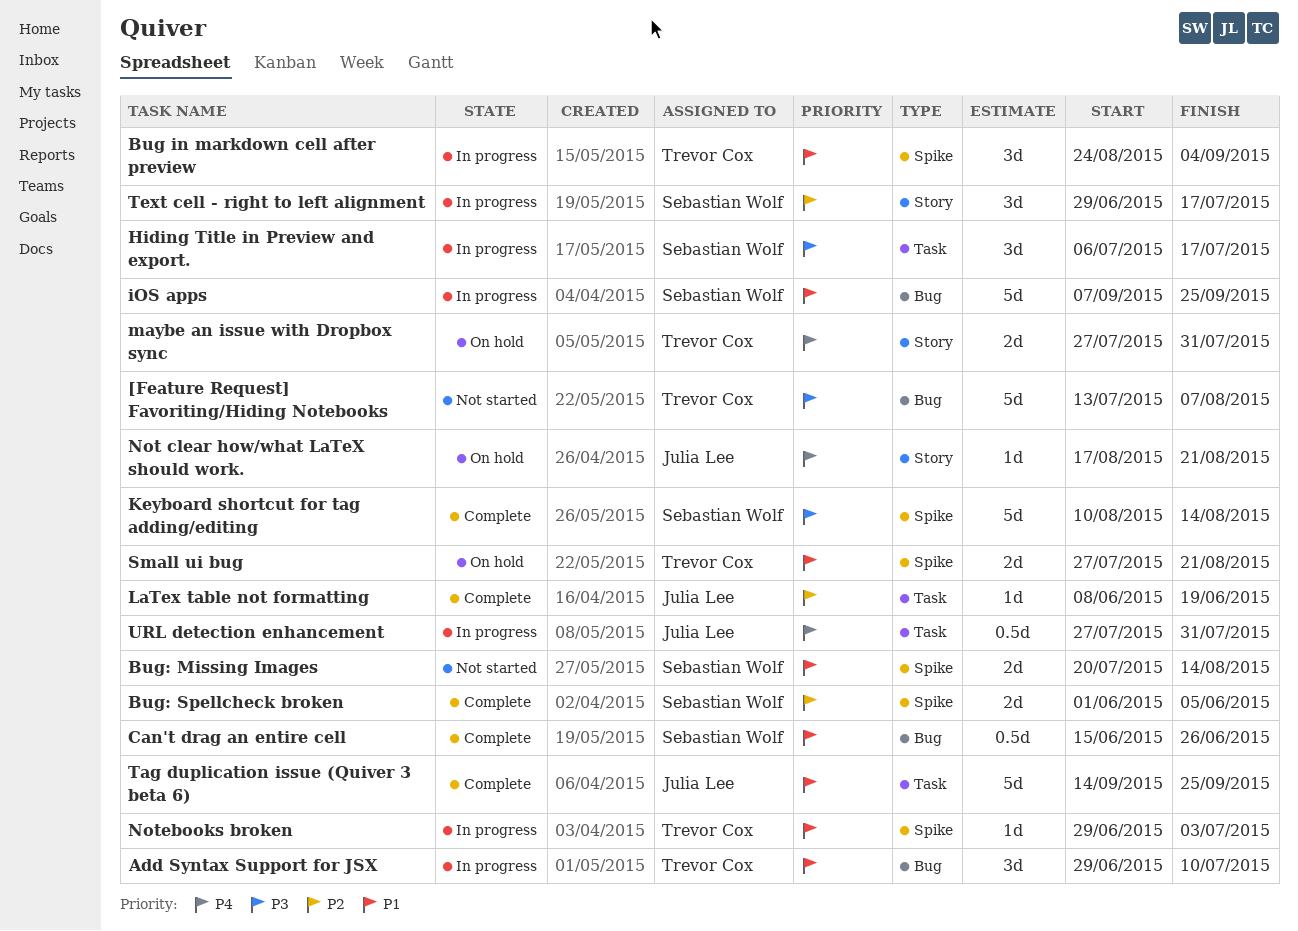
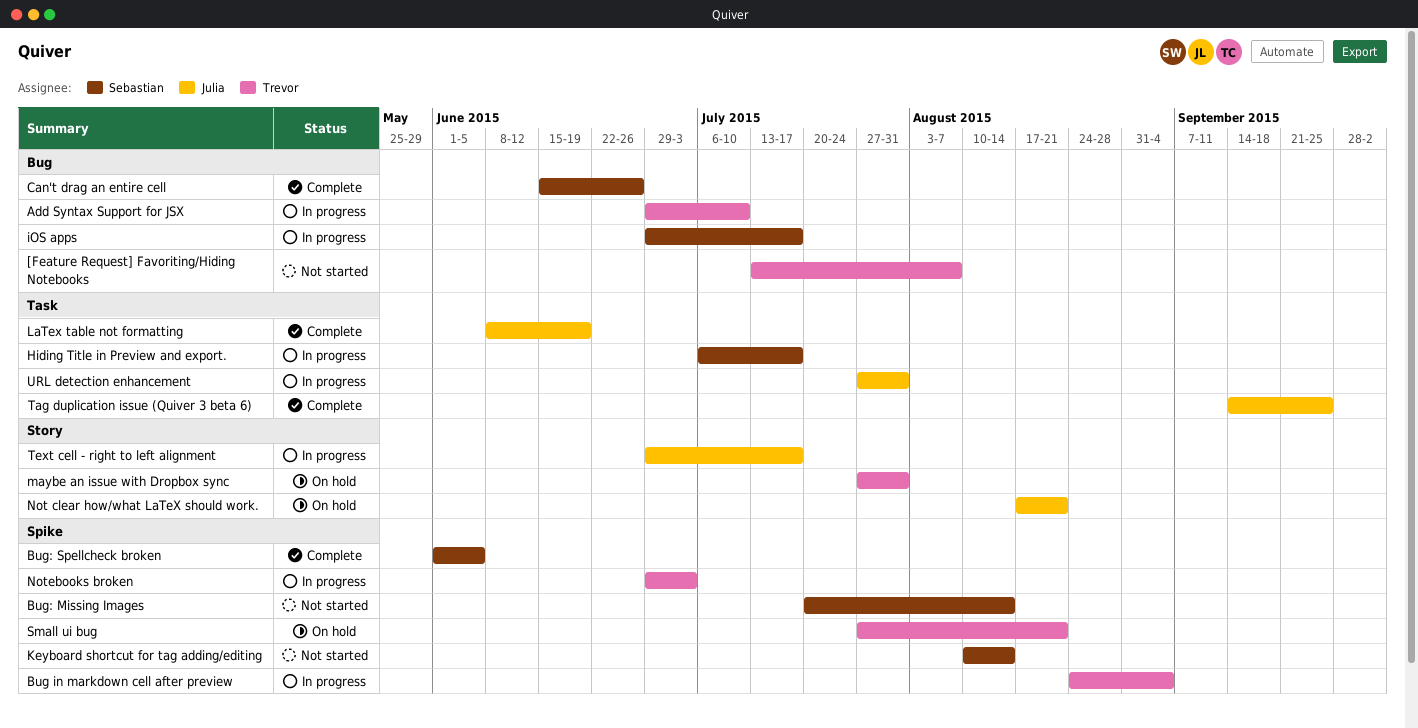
iOS apps, start: Sep 7 -> Jun 29
iOS apps, due: Sep 25 -> Jul 17
Keyboard shortcut for tag adding/editing, status: Complete -> Not started
Text cell - right to left alignment, owner: Sebastian Wolf -> Julia Lee

